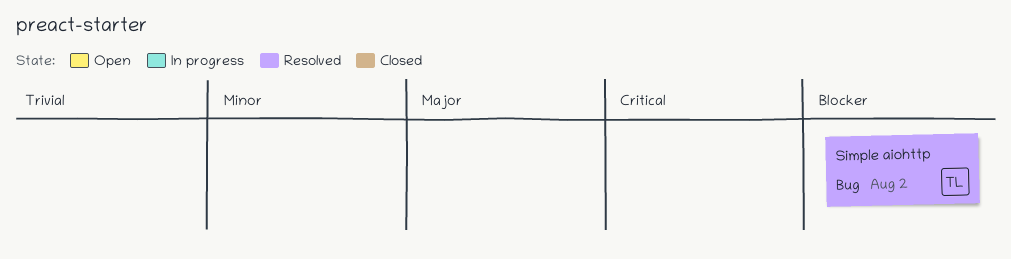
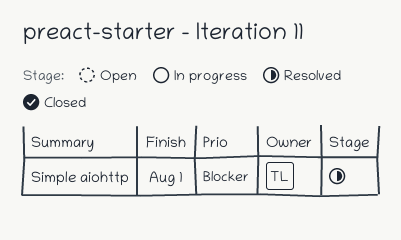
Simple aiohttp, due: Aug 2 -> Aug 1

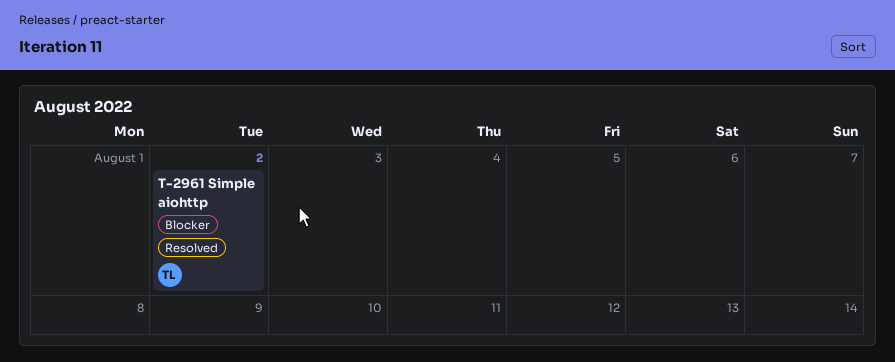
Simple aiohttp, due: Aug 1 -> Aug 2

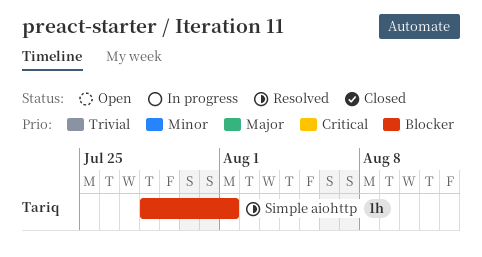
Simple aiohttp, due: Aug 2 -> Aug 1

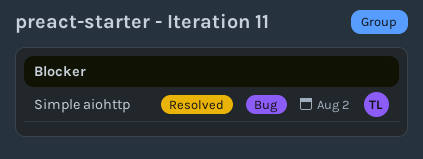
Simple aiohttp, due: Aug 1 -> Aug 2

